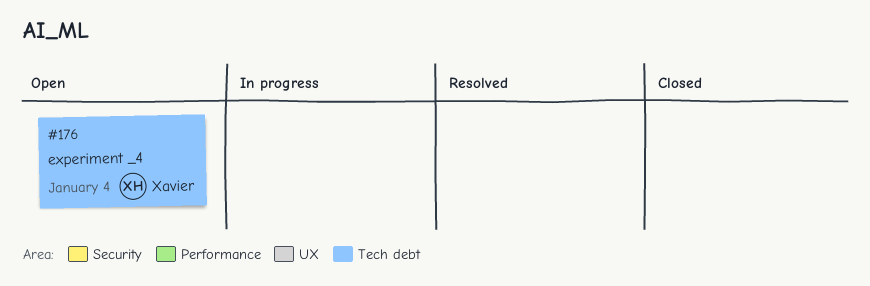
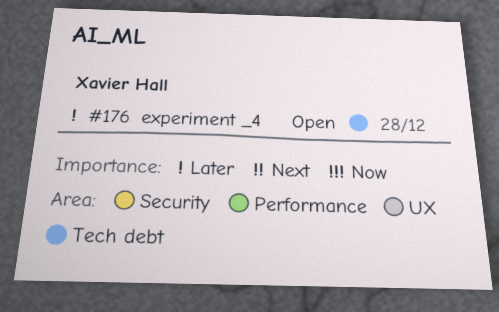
#176, due: Jan 4 -> Dec 28

